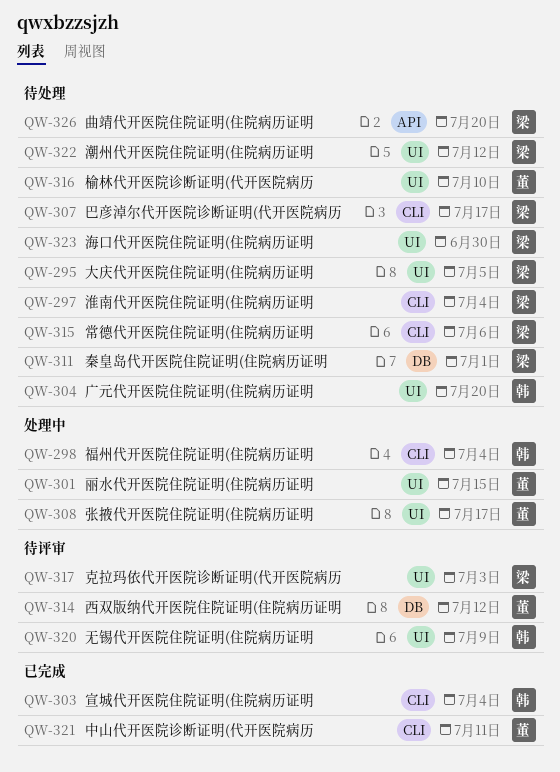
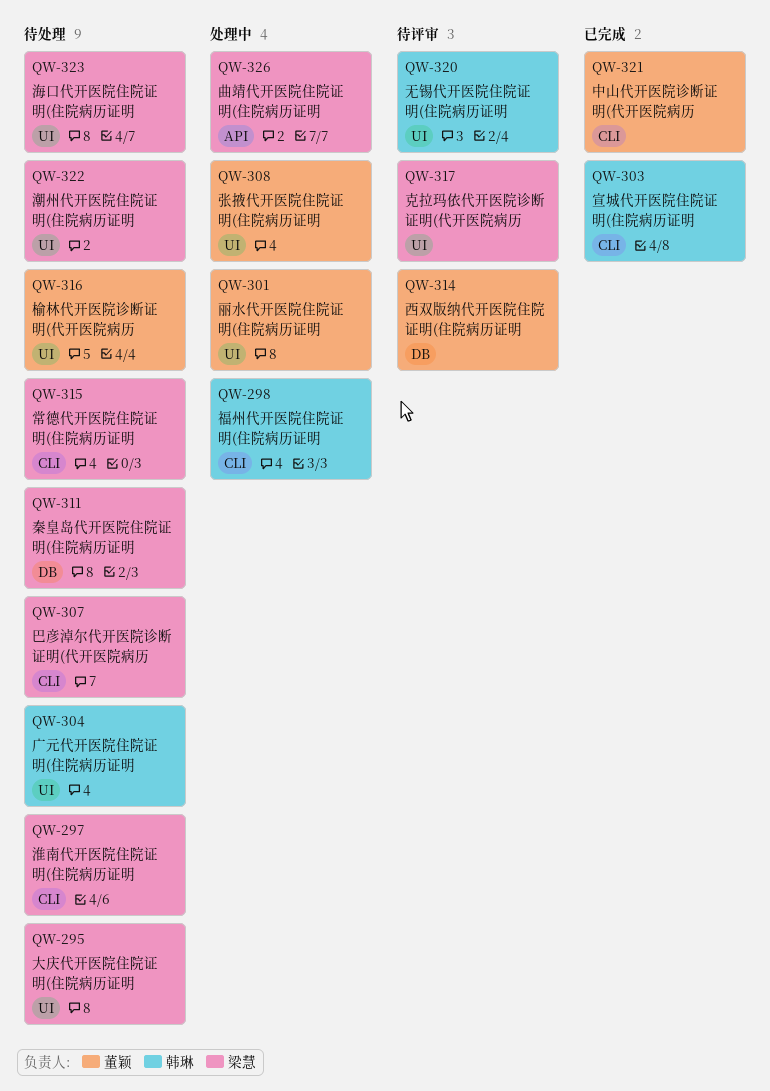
QW-326, status: 待处理 -> 处理中

